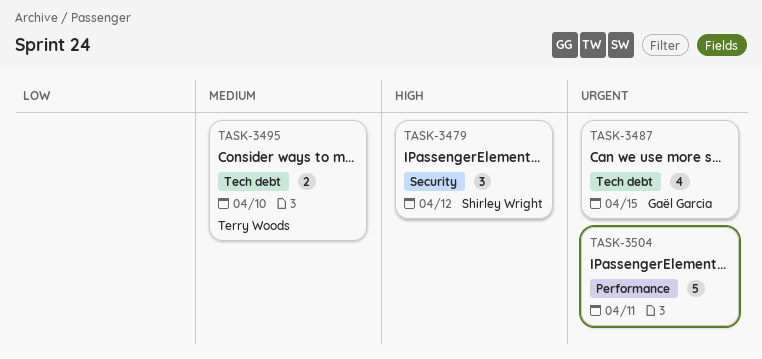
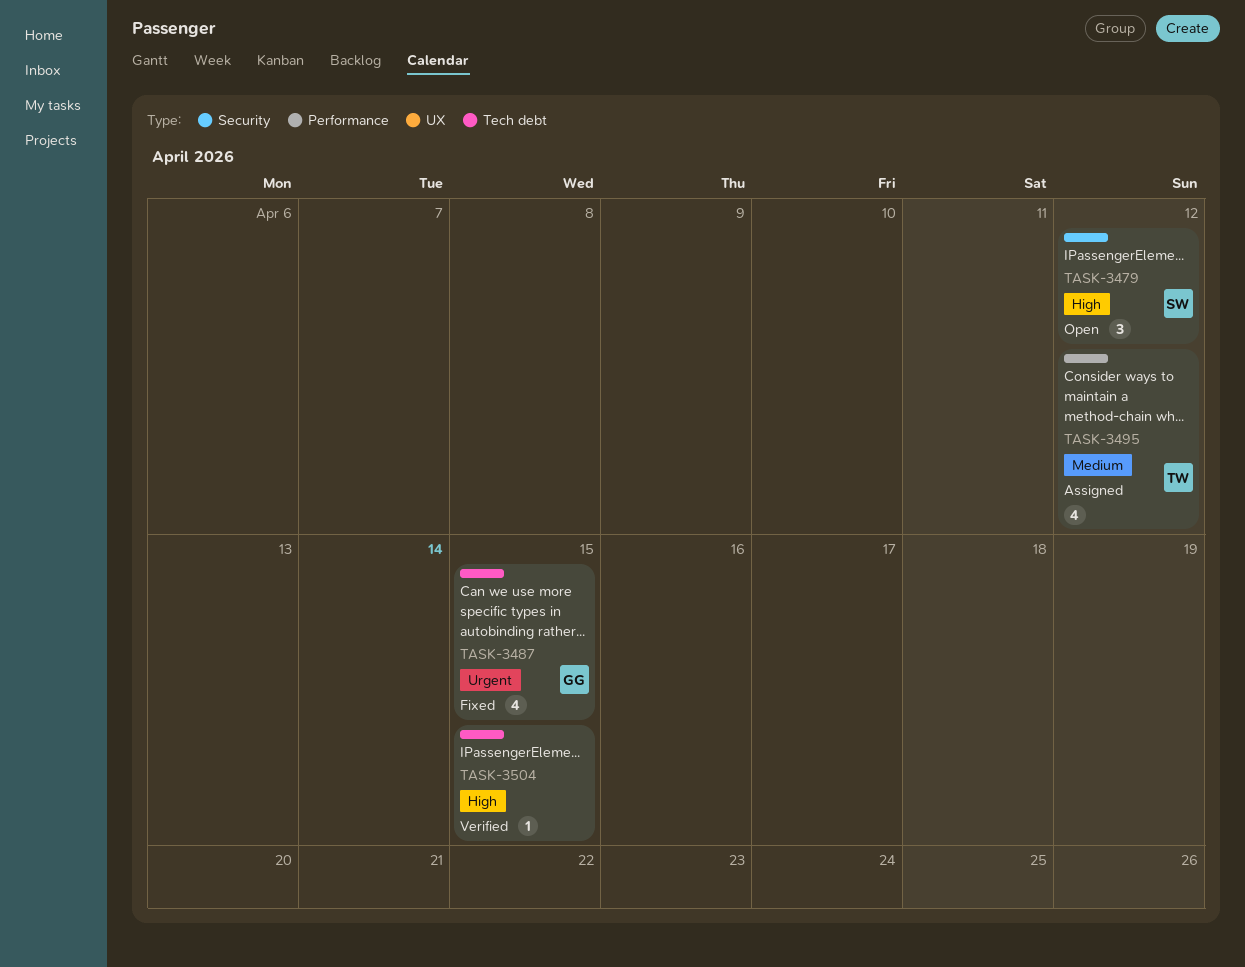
TASK-3495, label: Tech debt -> Performance
TASK-3495, estimate: 2 -> 4
TASK-3495, due: Apr 10 -> Apr 12
TASK-3504, priority: Urgent -> High
TASK-3504, label: Performance -> Tech debt
TASK-3504, estimate: 5 -> 1
TASK-3504, due: Apr 11 -> Apr 15

